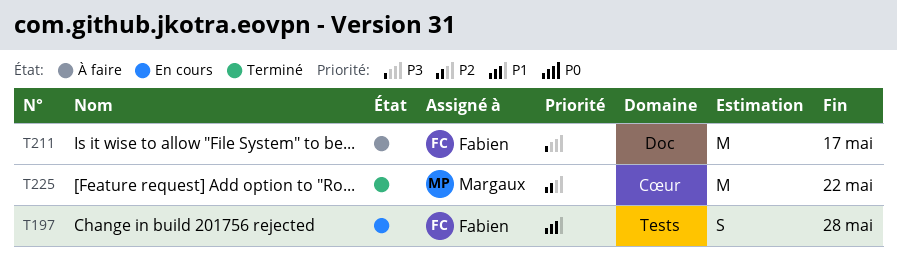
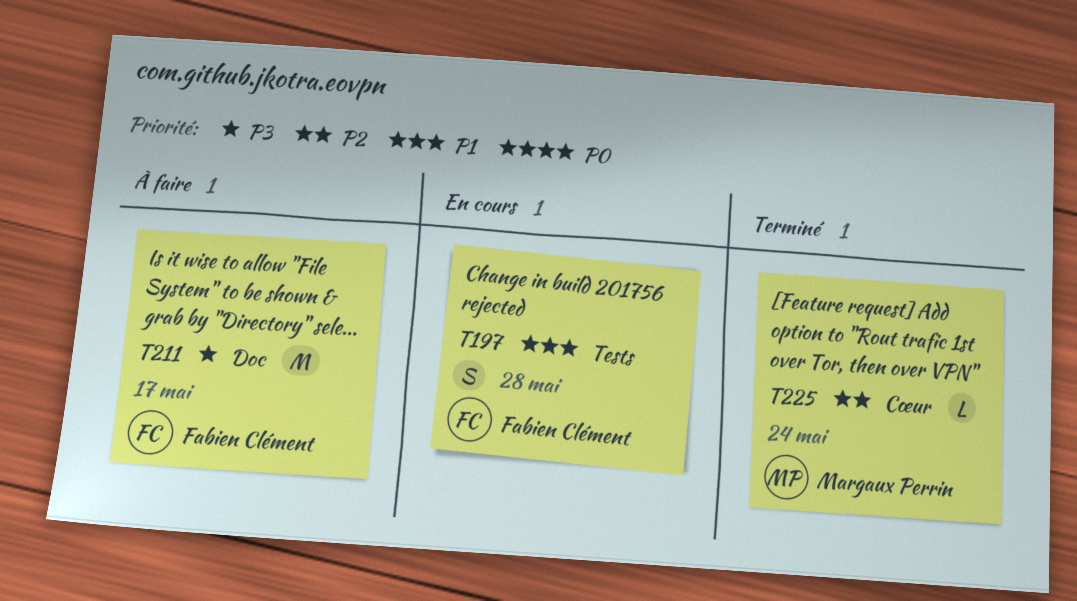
T225, estimate: M -> L
T225, due: May 22 -> May 24

